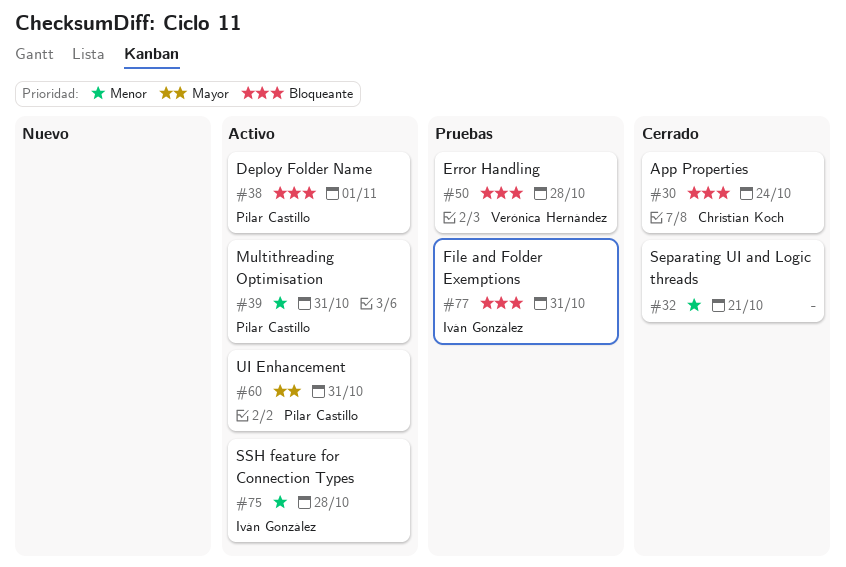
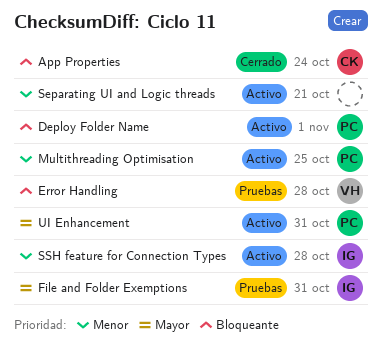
File and Folder Exemptions, priority: Bloqueante -> Mayor
Multithreading Optimisation, due: Oct 31 -> Oct 25
Separating UI and Logic threads, status: Cerrado -> Activo

